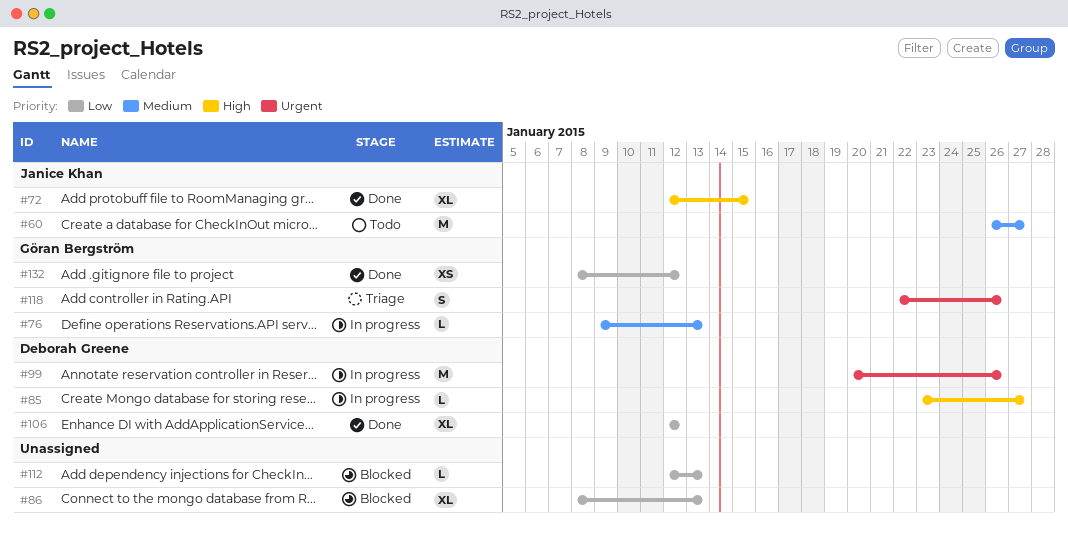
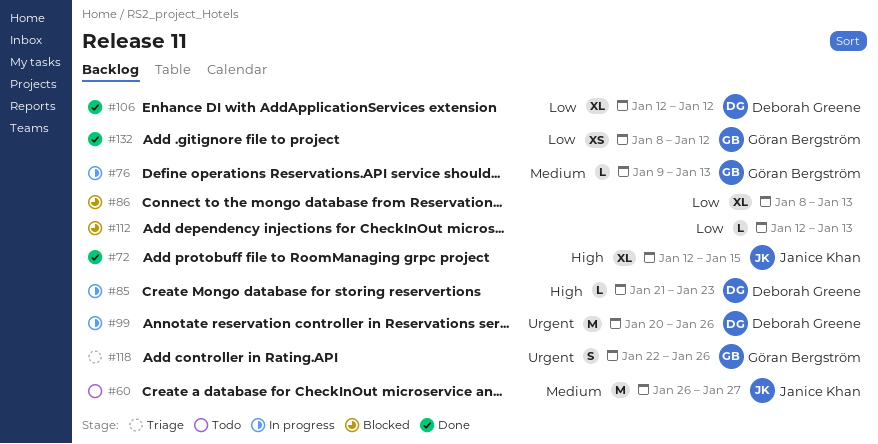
#85, start: Jan 23 -> Jan 21
#85, due: Jan 27 -> Jan 23

